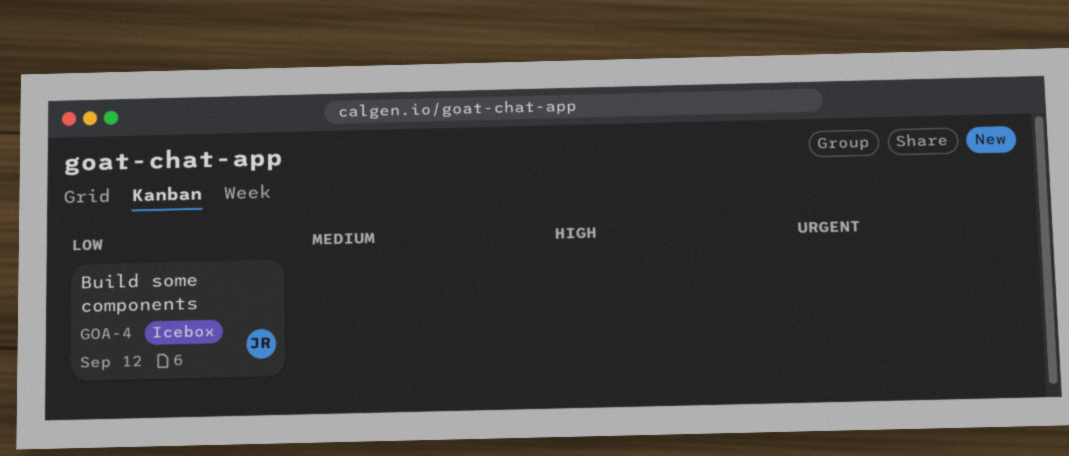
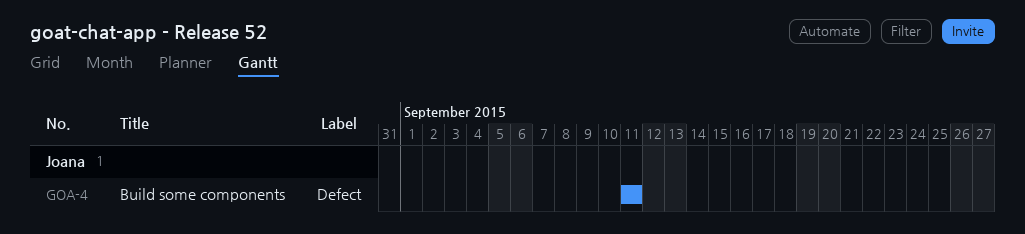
GOA-4, due: Sep 12 -> Sep 11

